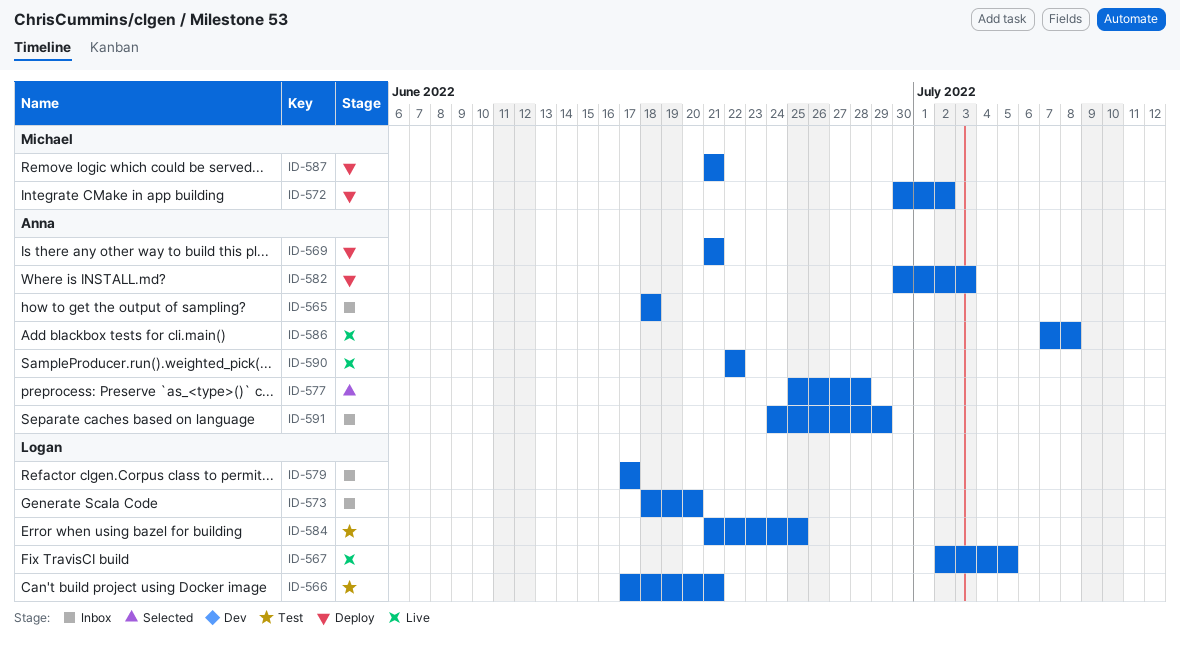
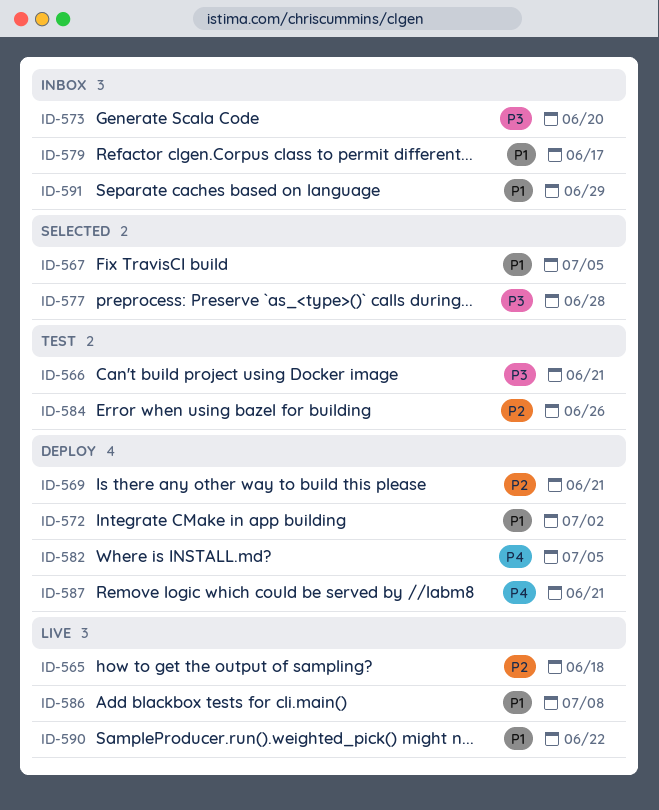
ID-565, status: Inbox -> Live
ID-567, status: Live -> Selected
ID-582, due: Jul 3 -> Jul 5
ID-584, due: Jun 25 -> Jun 26

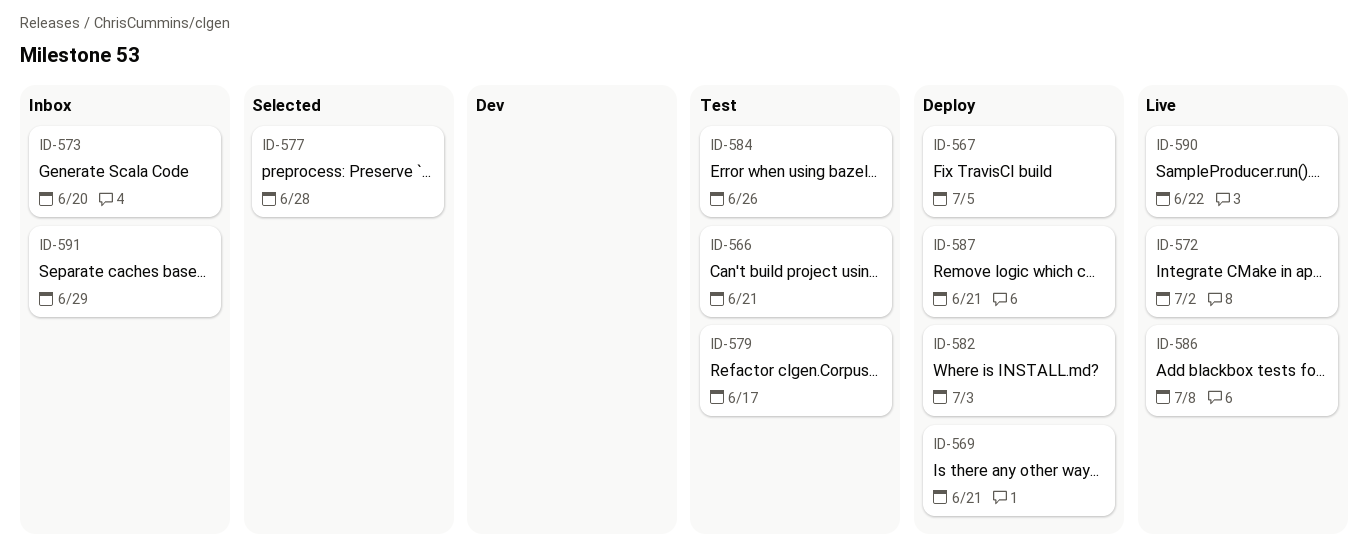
ID-565: present -> none
ID-567, status: Selected -> Deploy
ID-572, status: Deploy -> Live
ID-579, status: Inbox -> Test
ID-582, due: Jul 5 -> Jul 3

